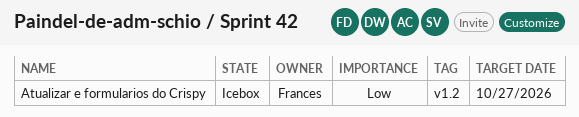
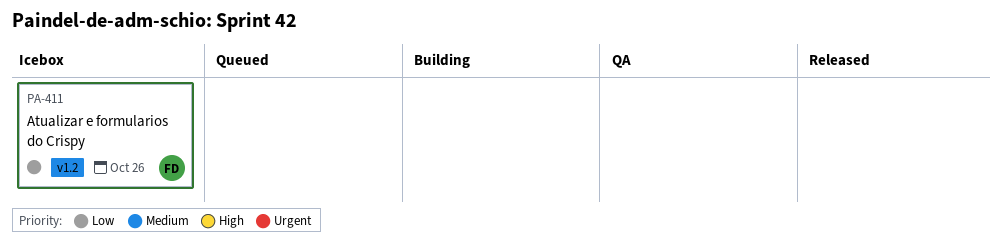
Atualizar e formularios do Crispy, due: Oct 27 -> Oct 26

